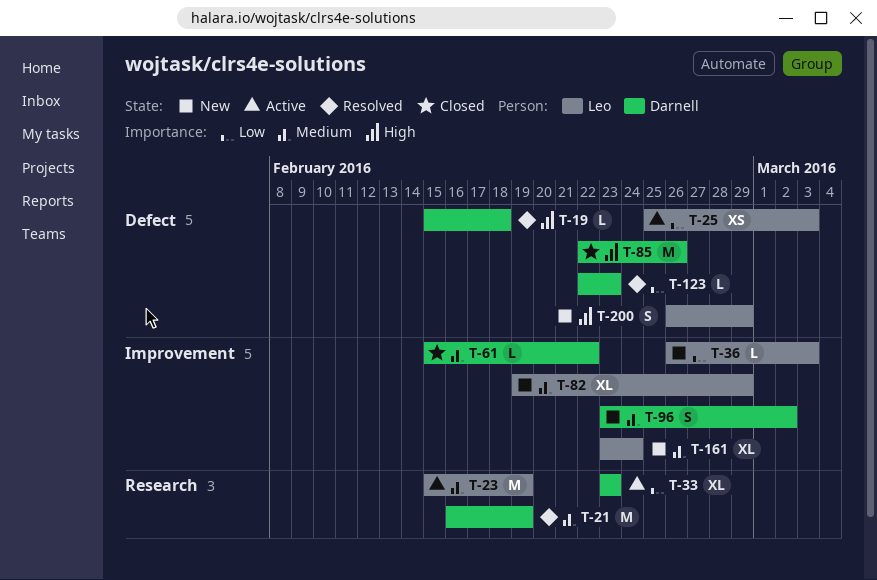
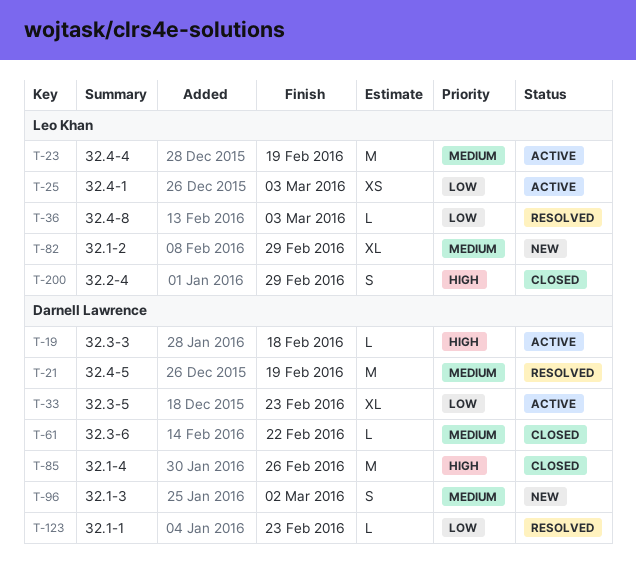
T-19, status: Resolved -> Active
T-36, status: New -> Resolved
T-161: present -> none
T-200, status: New -> Closed

